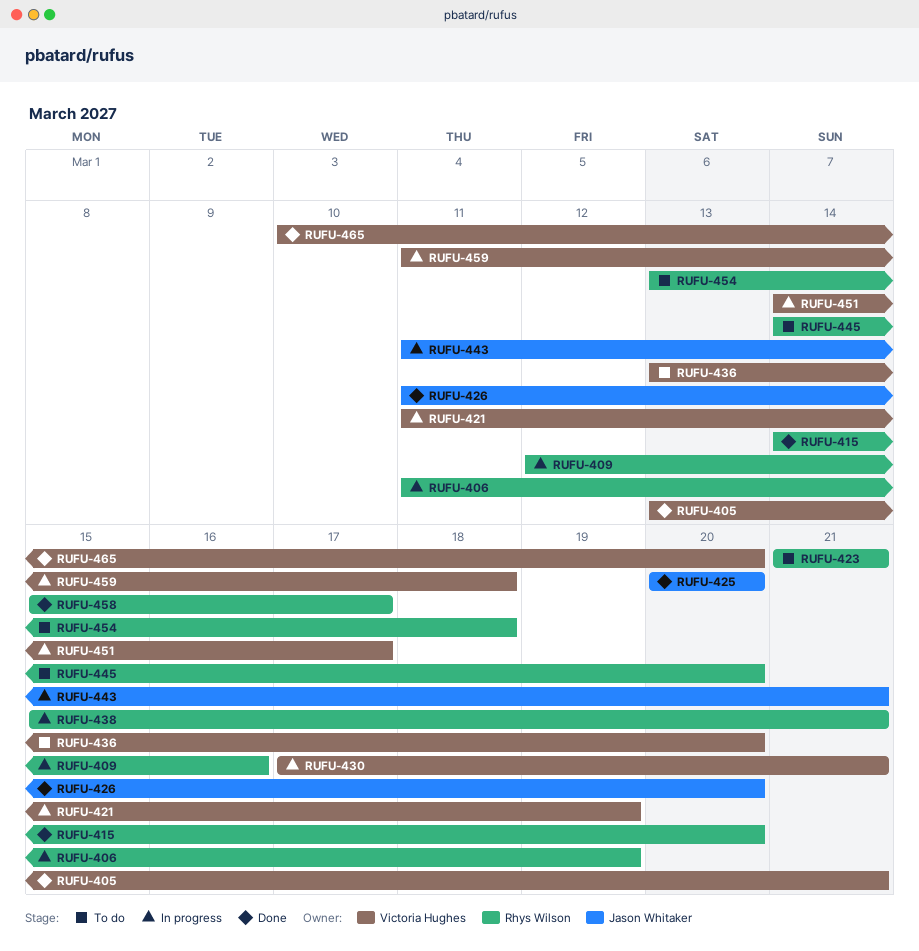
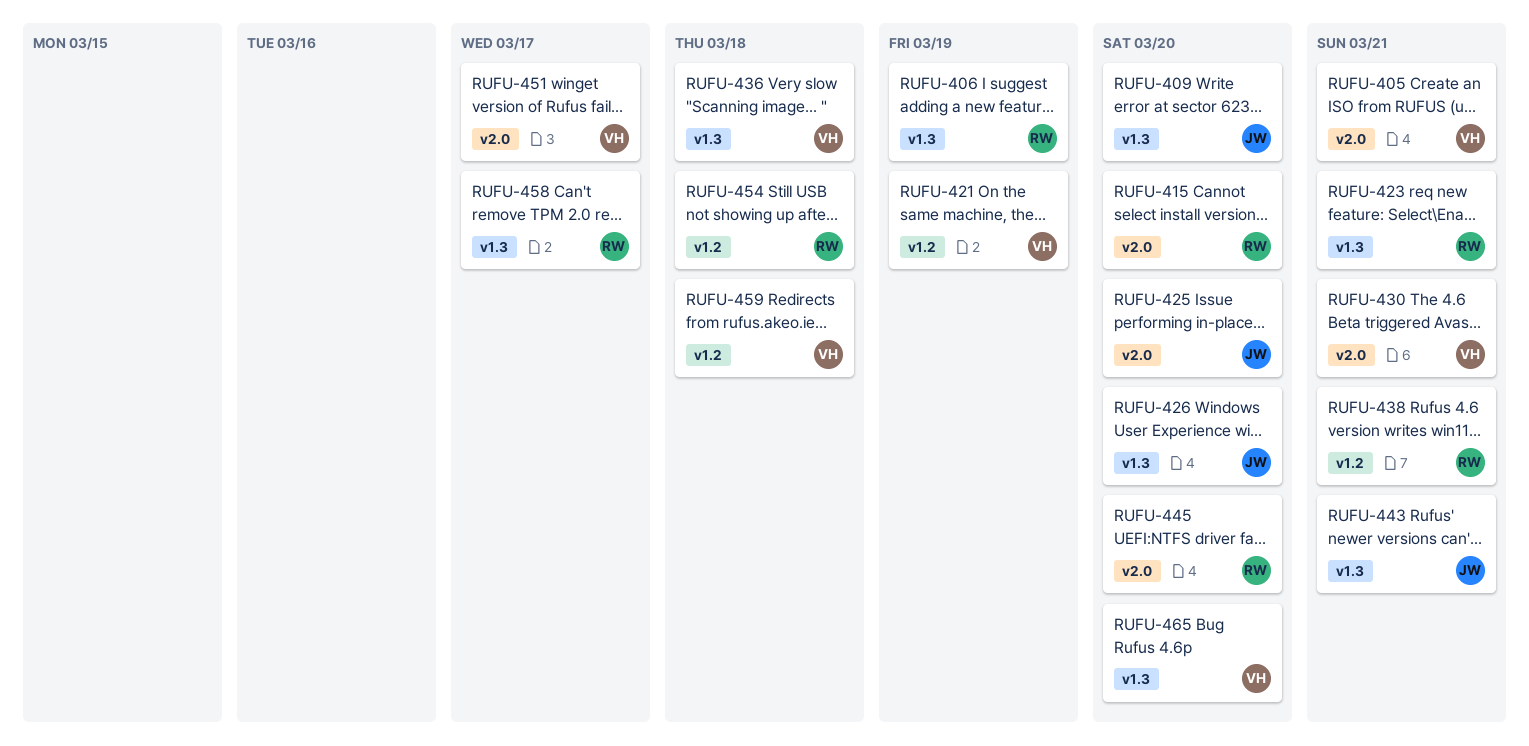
RUFU-409, owner: Rhys Wilson -> Jason Whitaker
RUFU-409, due: Mar 16 -> Mar 20
RUFU-436, due: Mar 20 -> Mar 18

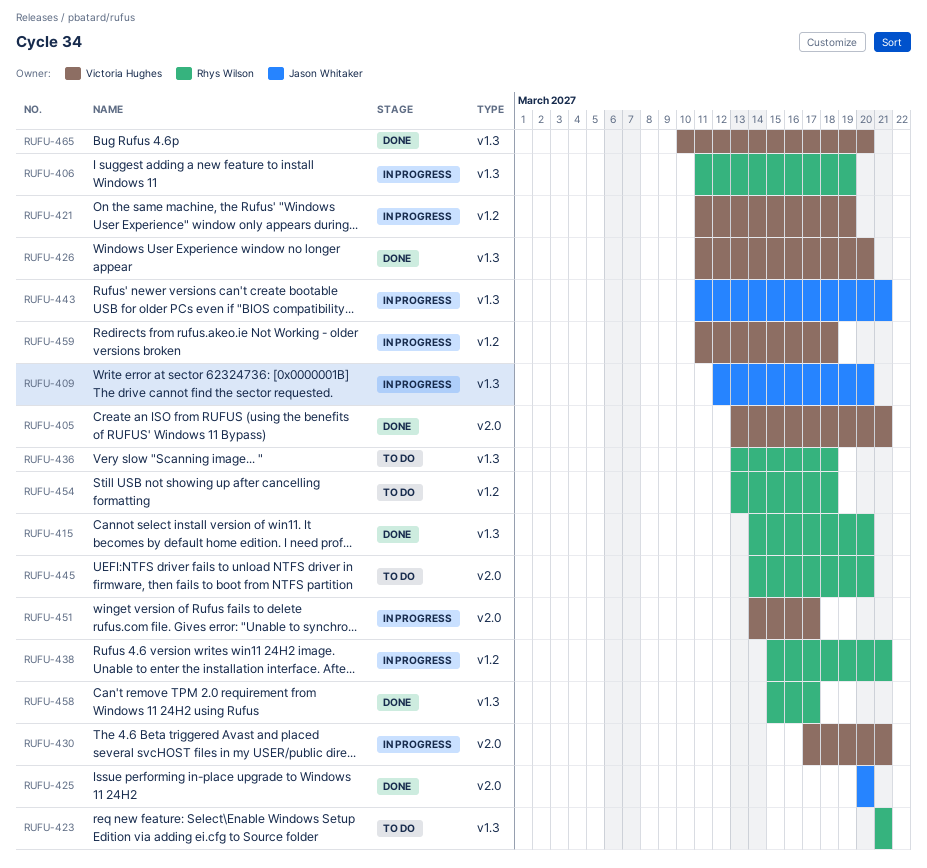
RUFU-415, label: v2.0 -> v1.3
RUFU-426, owner: Jason Whitaker -> Victoria Hughes
RUFU-436, owner: Victoria Hughes -> Rhys Wilson

